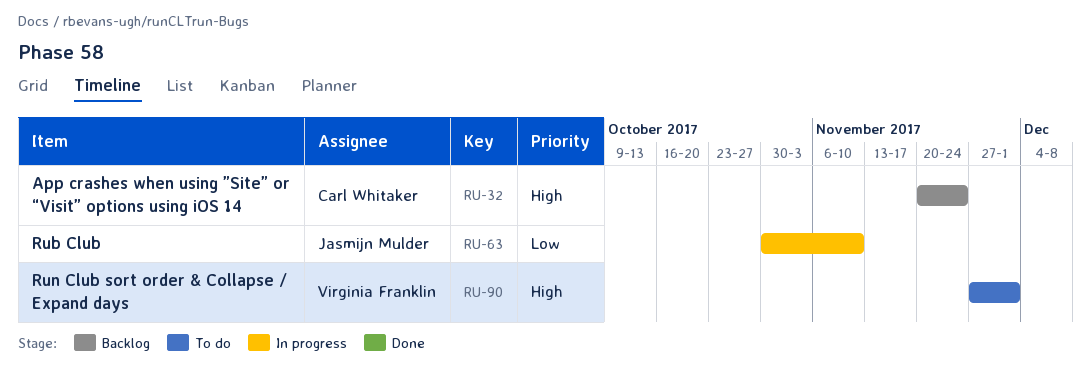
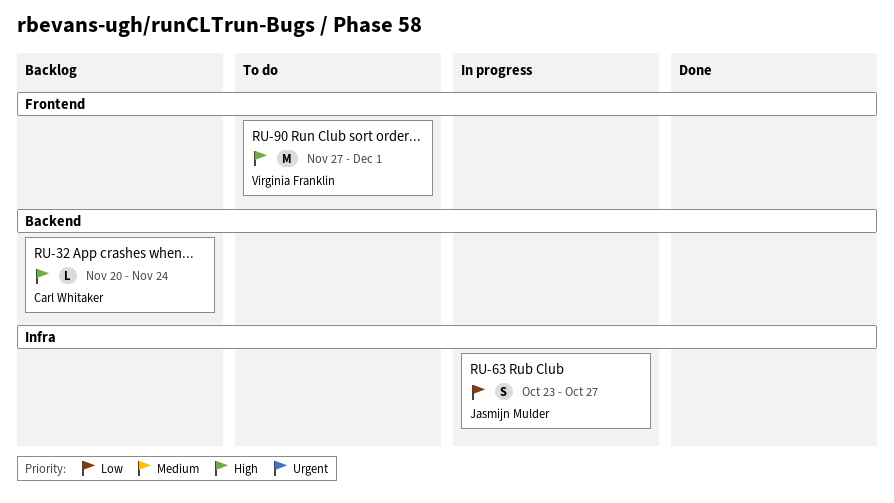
RU-63, start: Oct 30 -> Oct 23
RU-63, due: Nov 10 -> Oct 27

